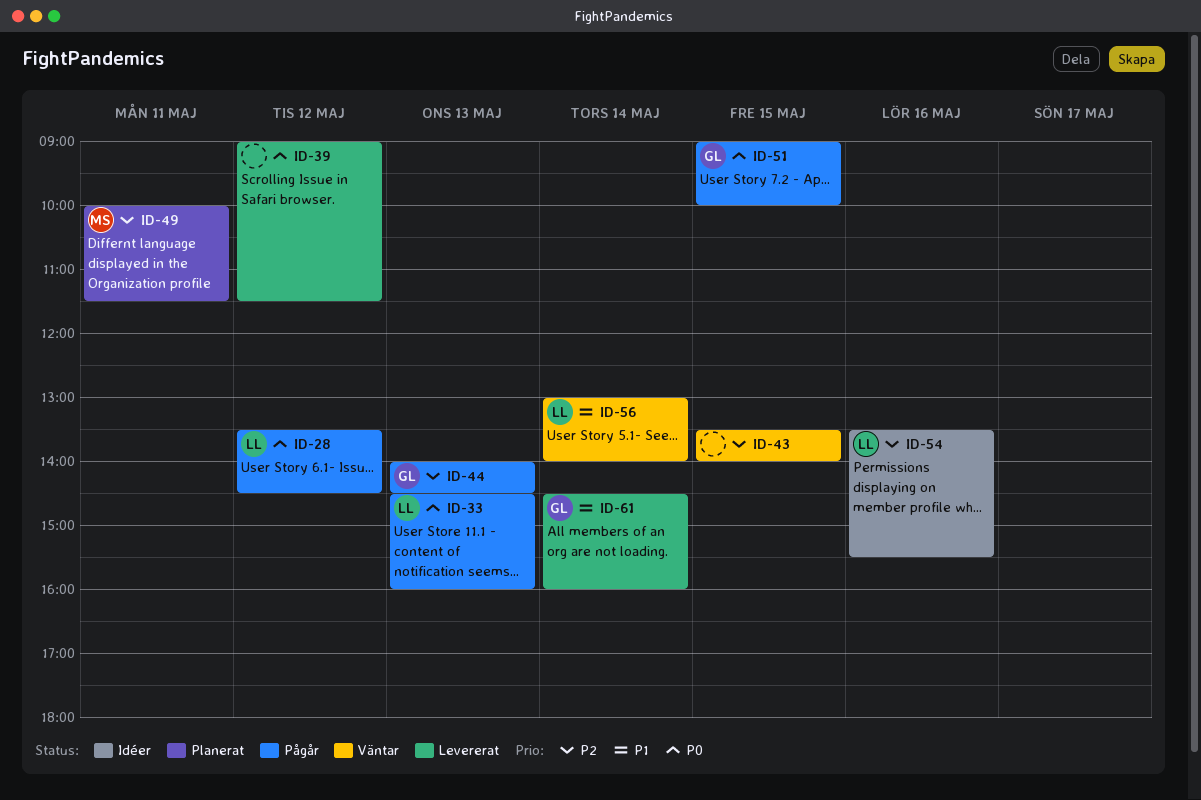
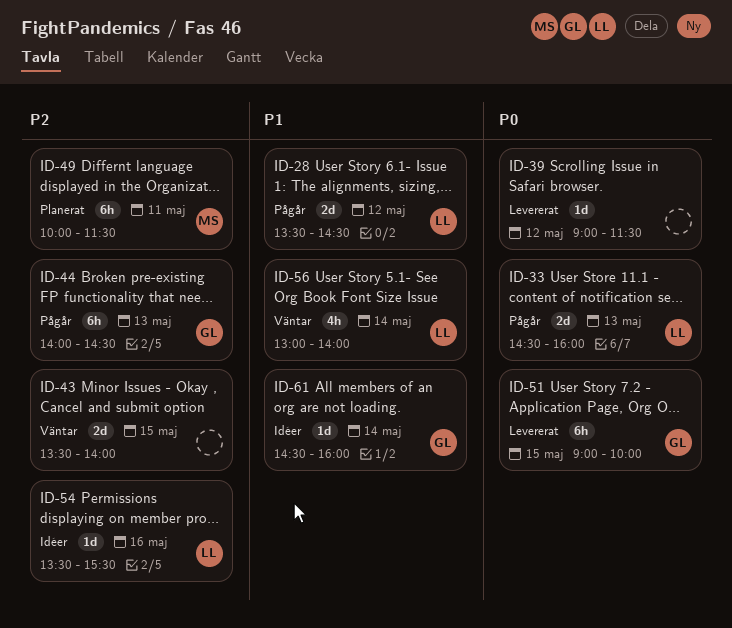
ID-28, priority: P0 -> P1
ID-51, status: Pågår -> Levererat
ID-61, status: Levererat -> Idéer

